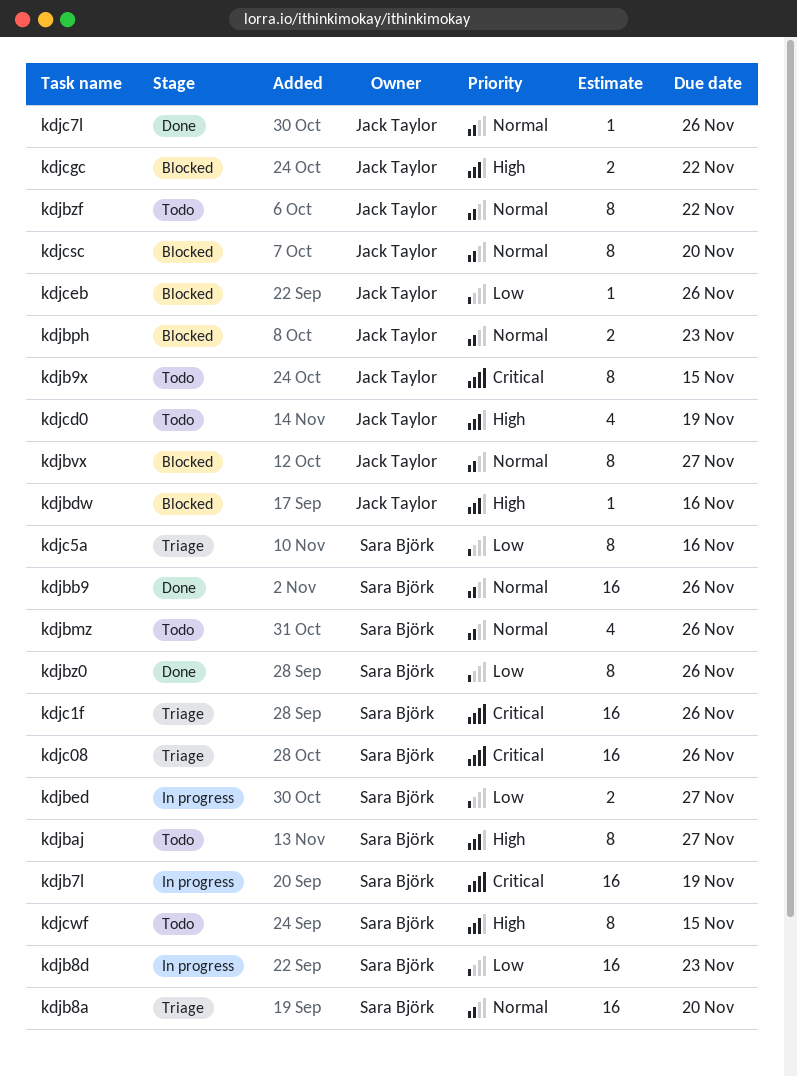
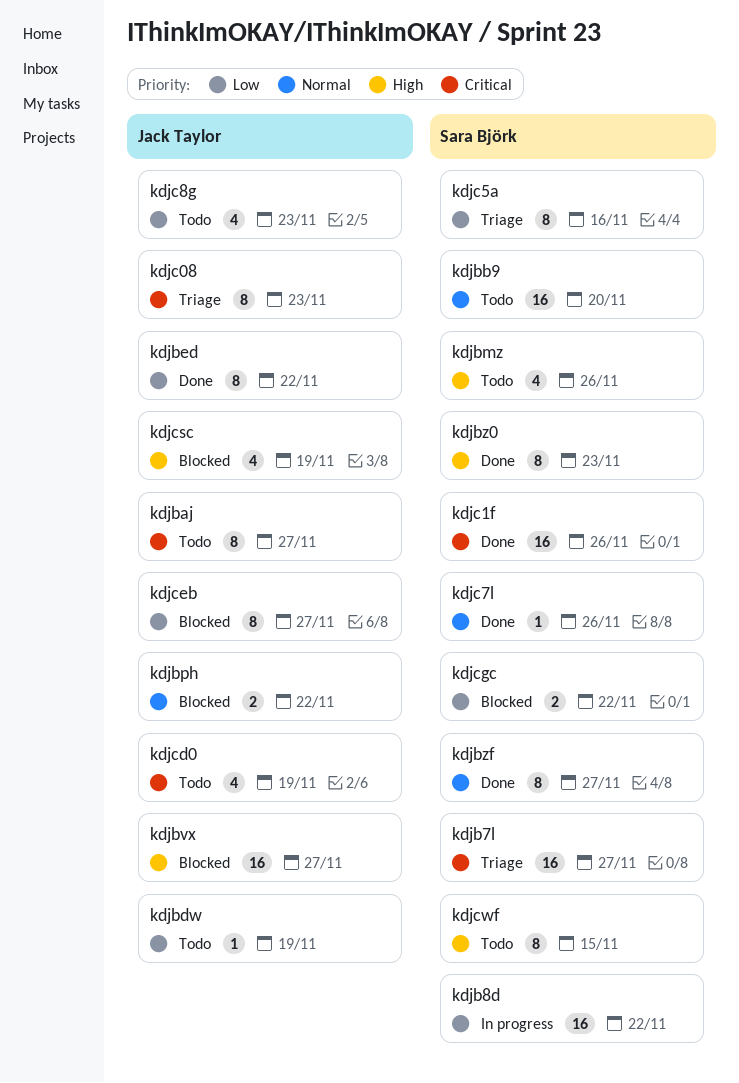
kdjb7l, status: In progress -> Triage
kdjb7l, due: Nov 19 -> Nov 27
kdjb8a: present -> none
kdjb8d, due: Nov 23 -> Nov 22
kdjb9x: present -> none
kdjbaj, owner: Sara Björk -> Jack Taylor
kdjbaj, priority: High -> Critical
kdjbb9, status: Done -> Todo
kdjbb9, due: Nov 26 -> Nov 20
kdjbdw, status: Blocked -> Todo
kdjbdw, priority: High -> Low
kdjbdw, due: Nov 16 -> Nov 19
kdjbed, status: In progress -> Done
kdjbed, owner: Sara Björk -> Jack Taylor
kdjbed, estimate: 2 -> 8
kdjbed, due: Nov 27 -> Nov 22
kdjbmz, priority: Normal -> High
kdjbph, due: Nov 23 -> Nov 22
kdjbvx, priority: Normal -> High
kdjbvx, estimate: 8 -> 16
kdjbz0, priority: Low -> High
kdjbz0, due: Nov 26 -> Nov 23
kdjbzf, status: Todo -> Done
kdjbzf, owner: Jack Taylor -> Sara Björk
kdjbzf, due: Nov 22 -> Nov 27
kdjc08, owner: Sara Björk -> Jack Taylor
kdjc08, estimate: 16 -> 8
kdjc08, due: Nov 26 -> Nov 23
kdjc1f, status: Triage -> Done
kdjc7l, owner: Jack Taylor -> Sara Björk
kdjc8g: none -> present
kdjcd0, priority: High -> Critical
kdjceb, estimate: 1 -> 8
kdjceb, due: Nov 26 -> Nov 27
kdjcgc, owner: Jack Taylor -> Sara Björk
kdjcgc, priority: High -> Low
kdjcsc, priority: Normal -> High
kdjcsc, estimate: 8 -> 4
kdjcsc, due: Nov 20 -> Nov 19

